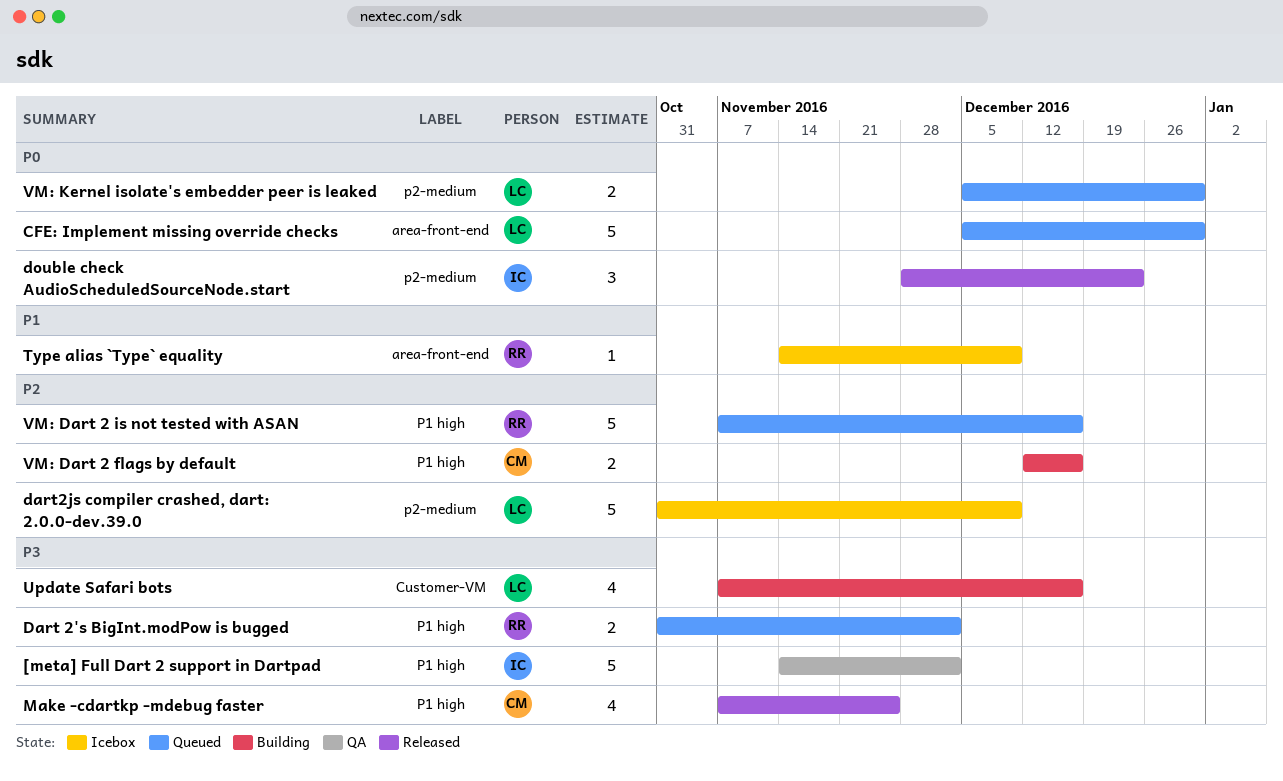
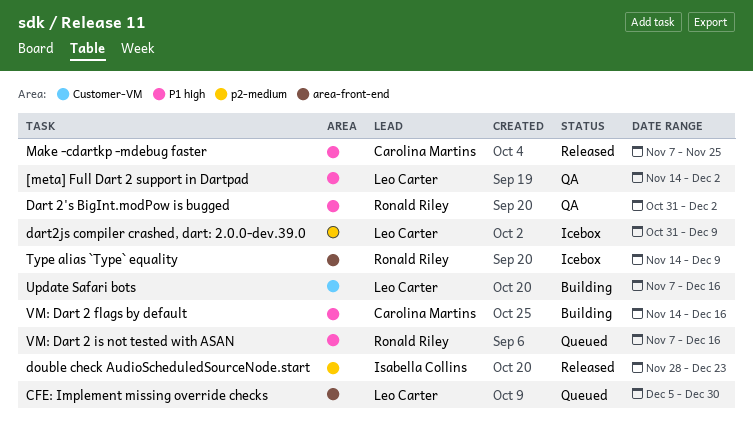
[meta] Full Dart 2 support in Dartpad, owner: Isabella Collins -> Leo Carter
Dart 2's BigInt.modPow is bugged, status: Queued -> QA
VM: Dart 2 flags by default, start: Dec 12 -> Nov 14
VM: Kernel isolate's embedder peer is leaked: present -> none

